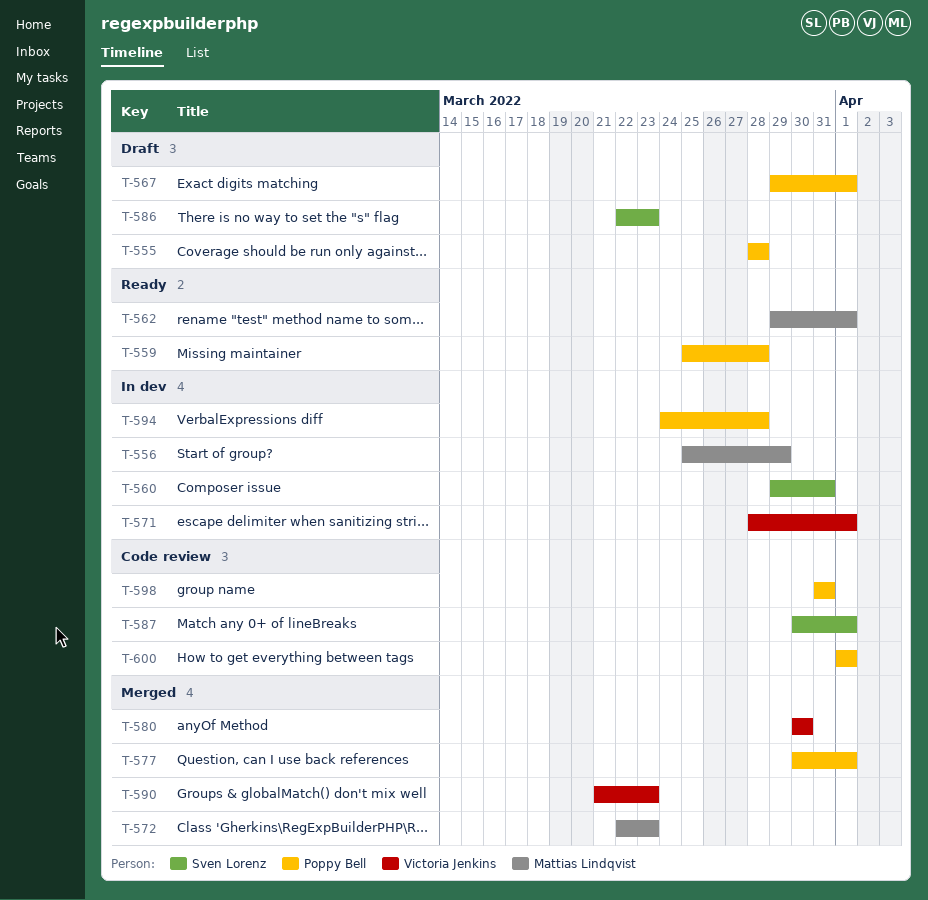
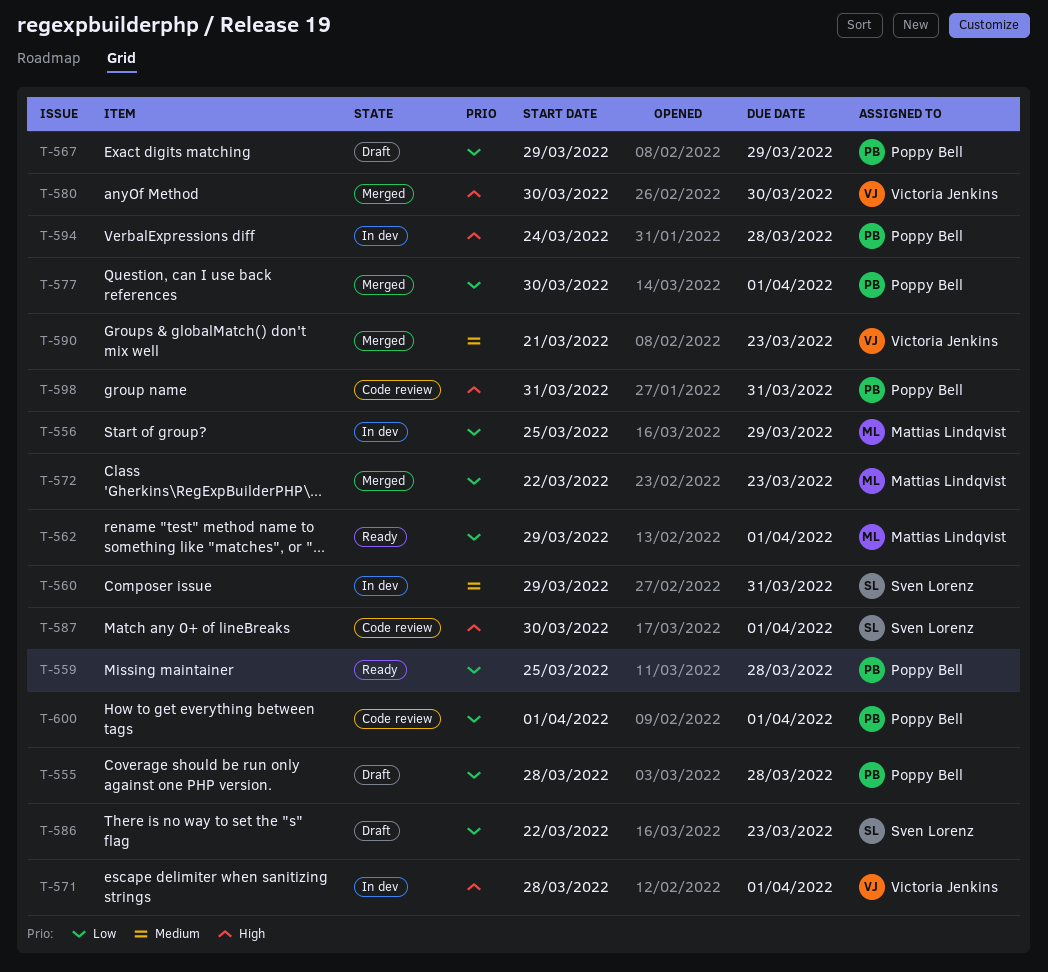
T-567, due: Apr 1 -> Mar 29

